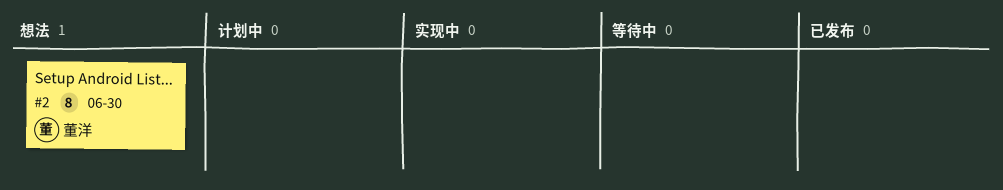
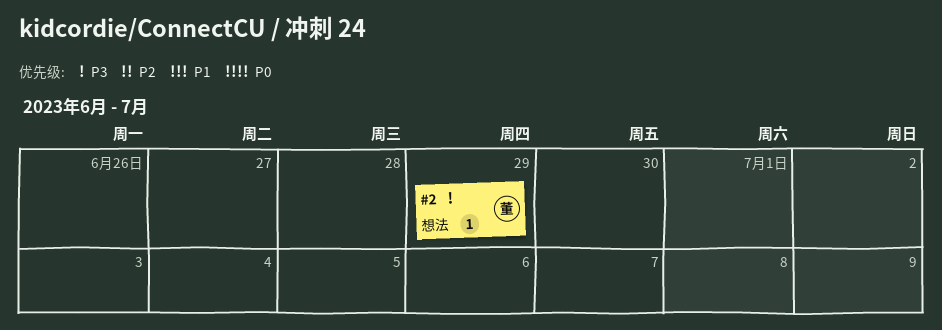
#2, estimate: 8 -> 1
#2, due: Jun 30 -> Jun 29

